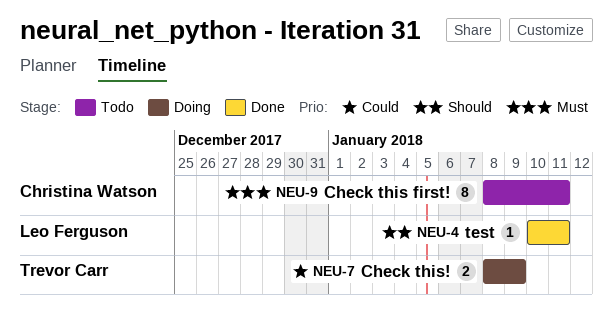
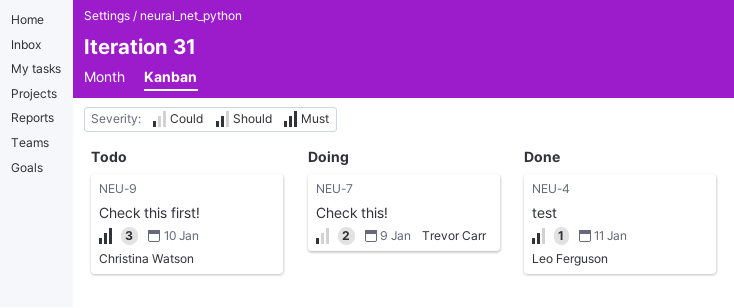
NEU-9, estimate: 8 -> 3
NEU-9, due: Jan 11 -> Jan 10

